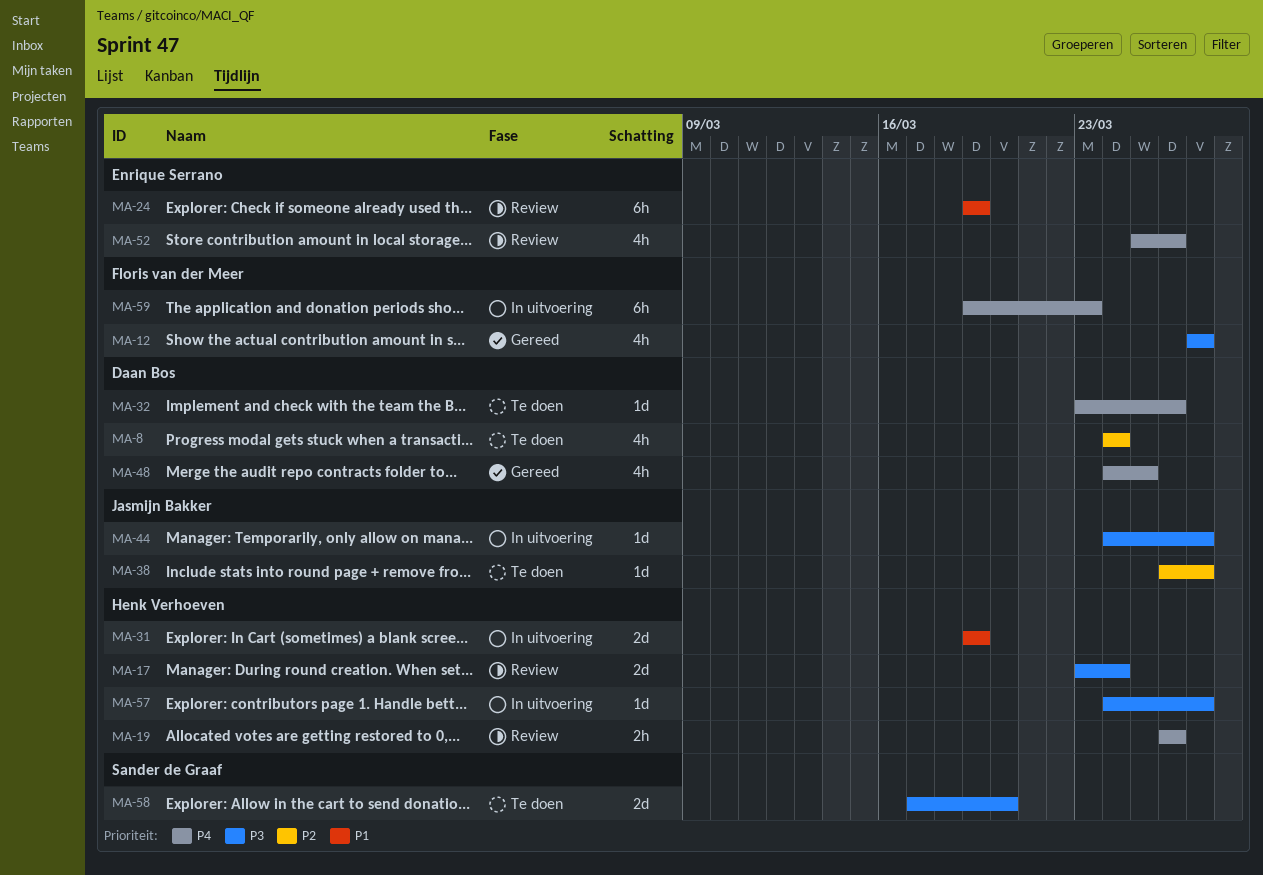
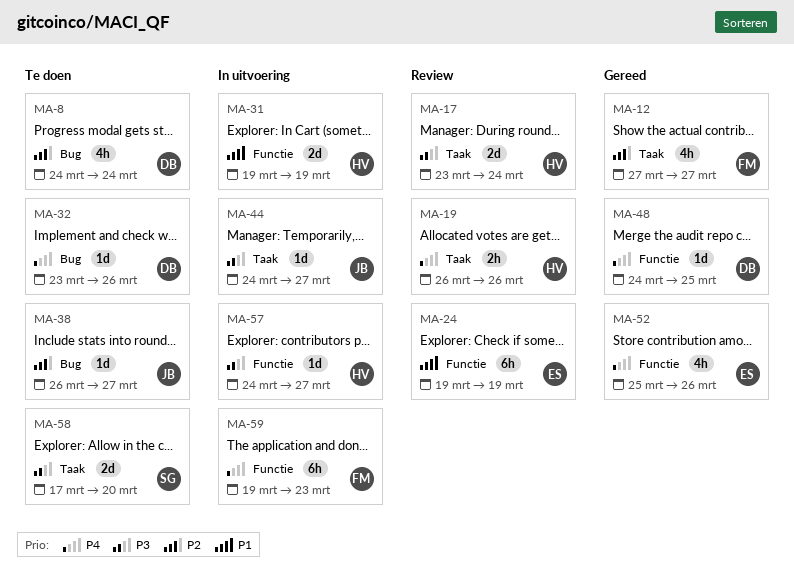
MA-12, priority: P3 -> P2
MA-48, estimate: 4h -> 1d
MA-52, status: Review -> Gereed

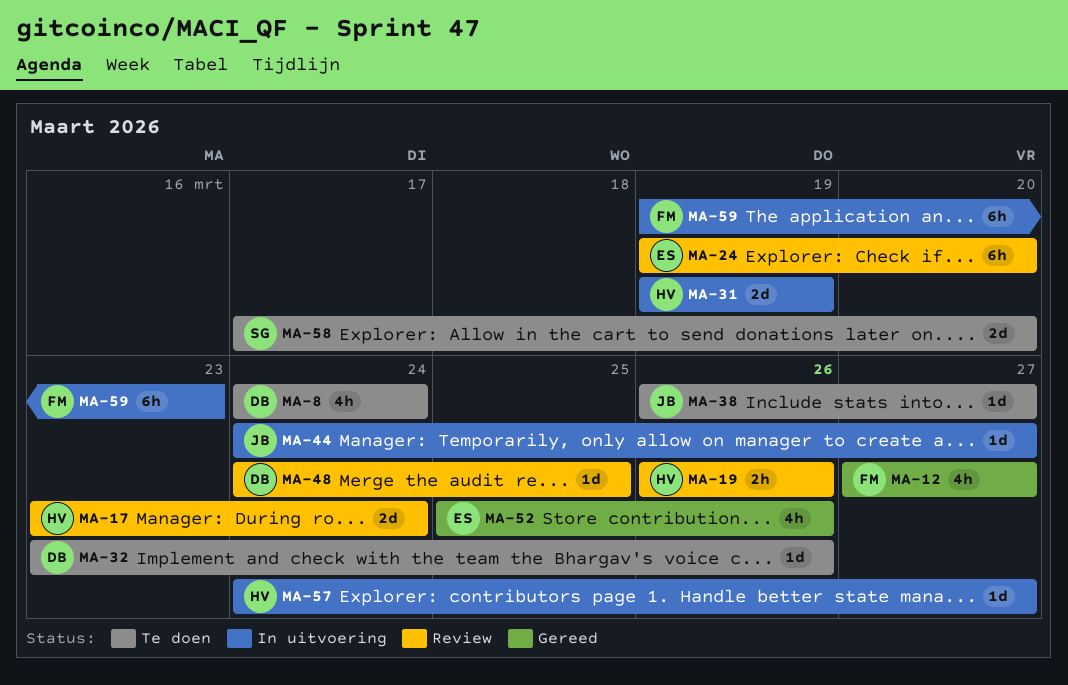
MA-24, due: Mar 19 -> Mar 20
MA-48, status: Gereed -> Review

